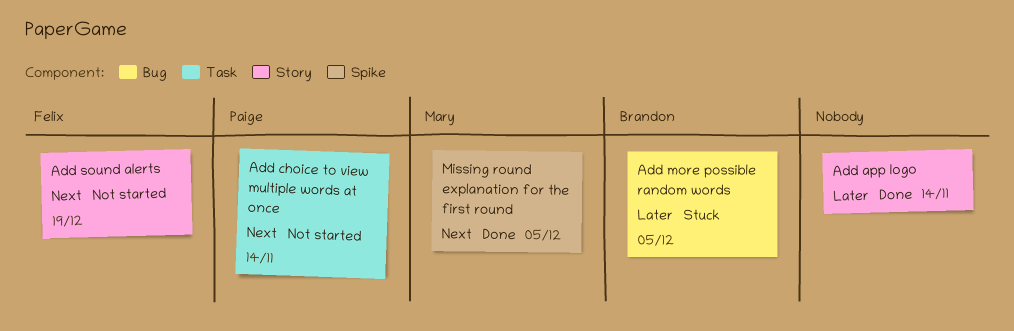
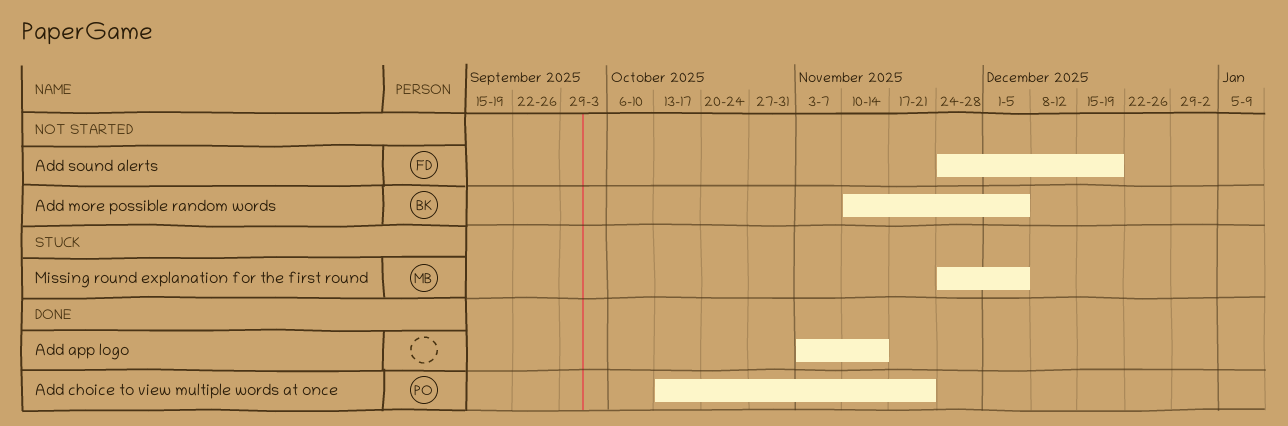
Add choice to view multiple words at once, status: Not started -> Done
Add choice to view multiple words at once, due: Nov 14 -> Nov 21
Add more possible random words, status: Stuck -> Not started
Missing round explanation for the first round, status: Done -> Stuck

